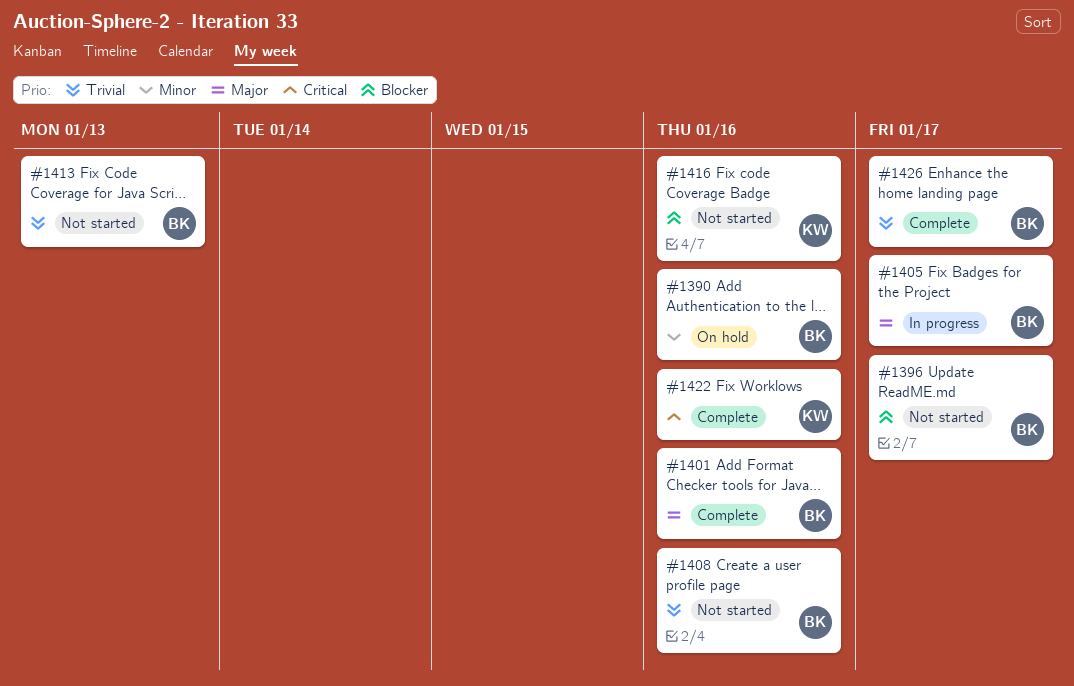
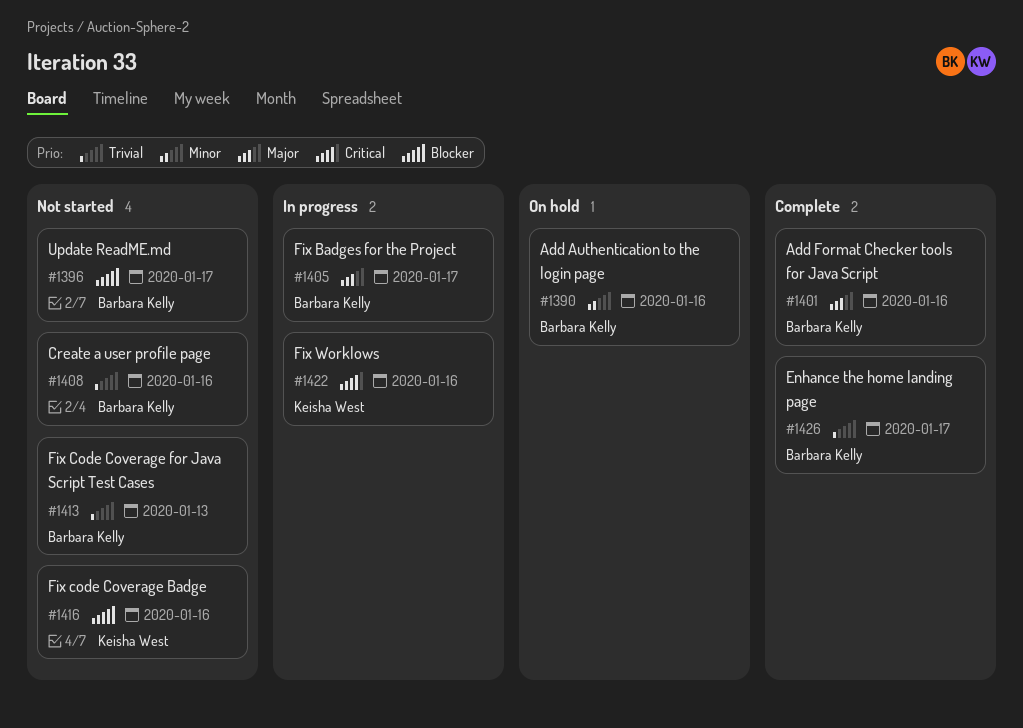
#1422, status: Complete -> In progress

